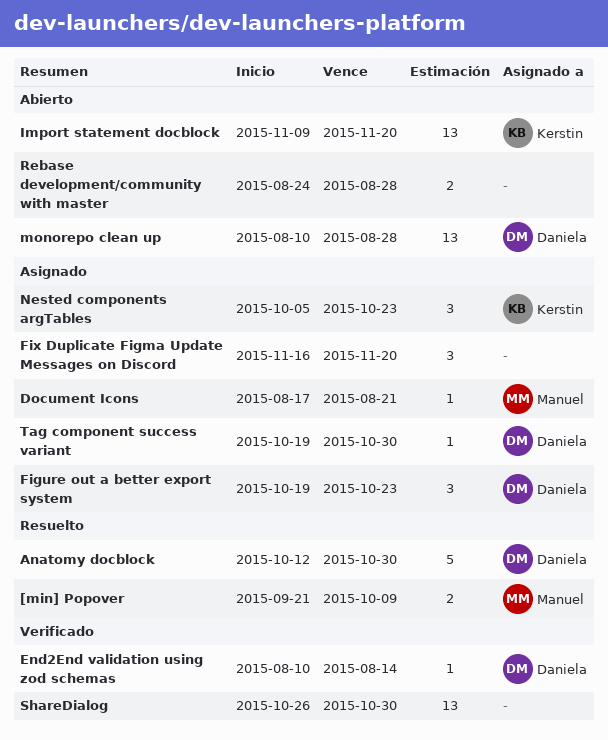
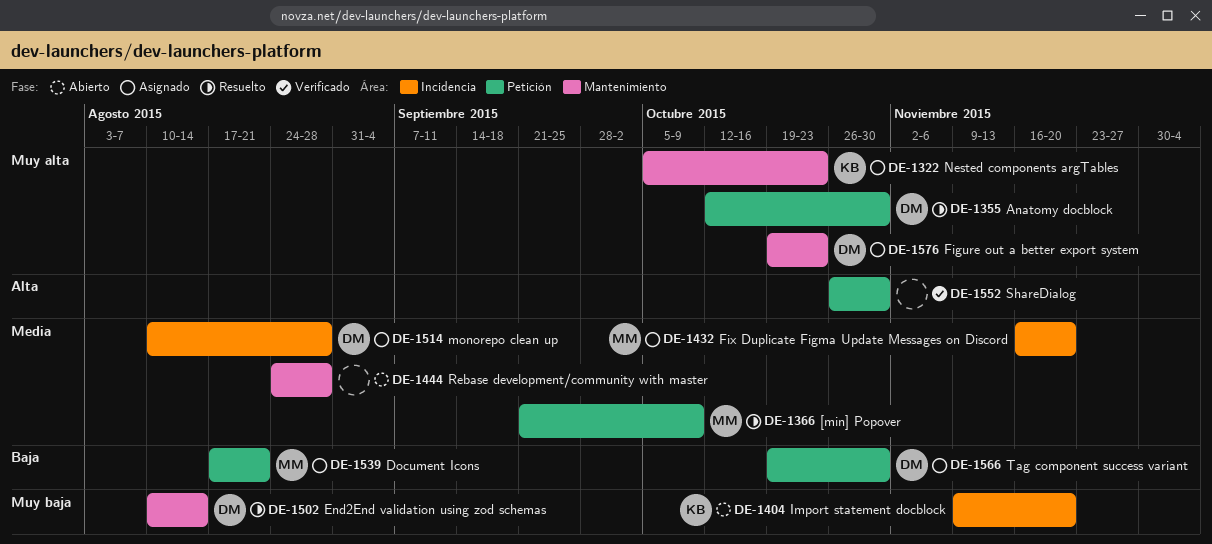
End2End validation using zod schemas, status: Verificado -> Resuelto
Fix Duplicate Figma Update Messages on Discord, owner: none -> Manuel
monorepo clean up, status: Abierto -> Asignado

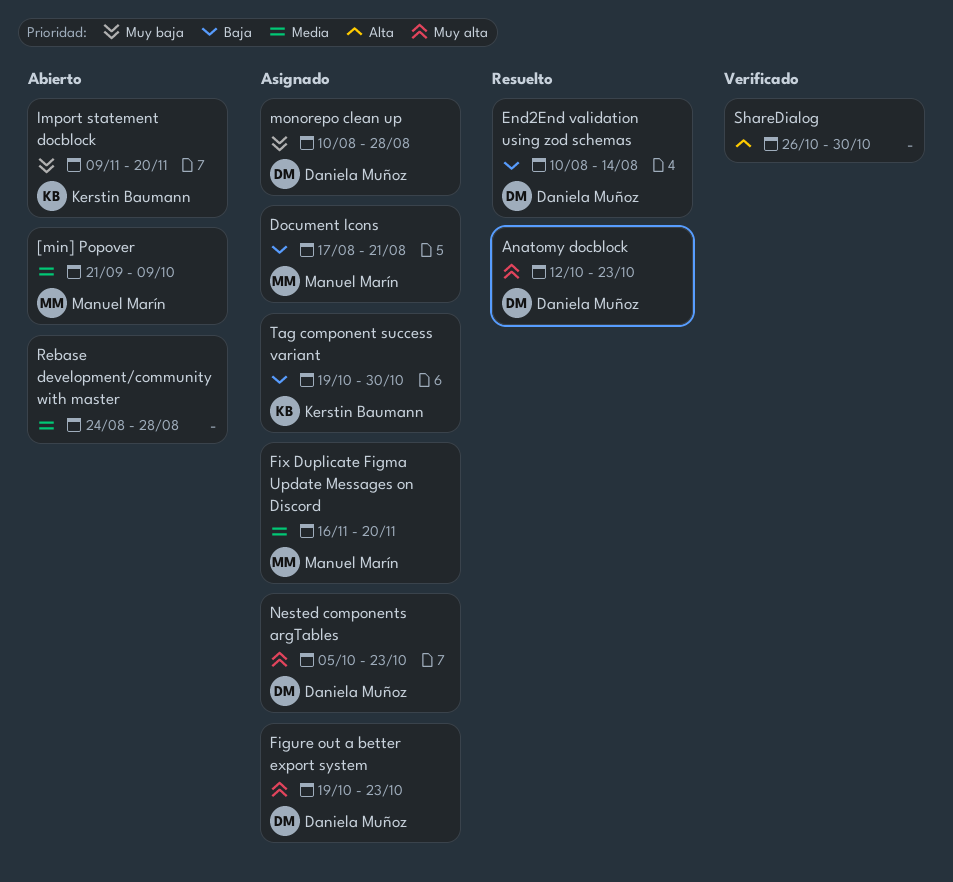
[min] Popover, status: Resuelto -> Abierto
Anatomy docblock, due: Oct 30 -> Oct 23
End2End validation using zod schemas, priority: Muy baja -> Baja
monorepo clean up, priority: Media -> Muy baja
Nested components argTables, owner: Kerstin Baumann -> Daniela Muñoz
Tag component success variant, owner: Daniela Muñoz -> Kerstin Baumann

